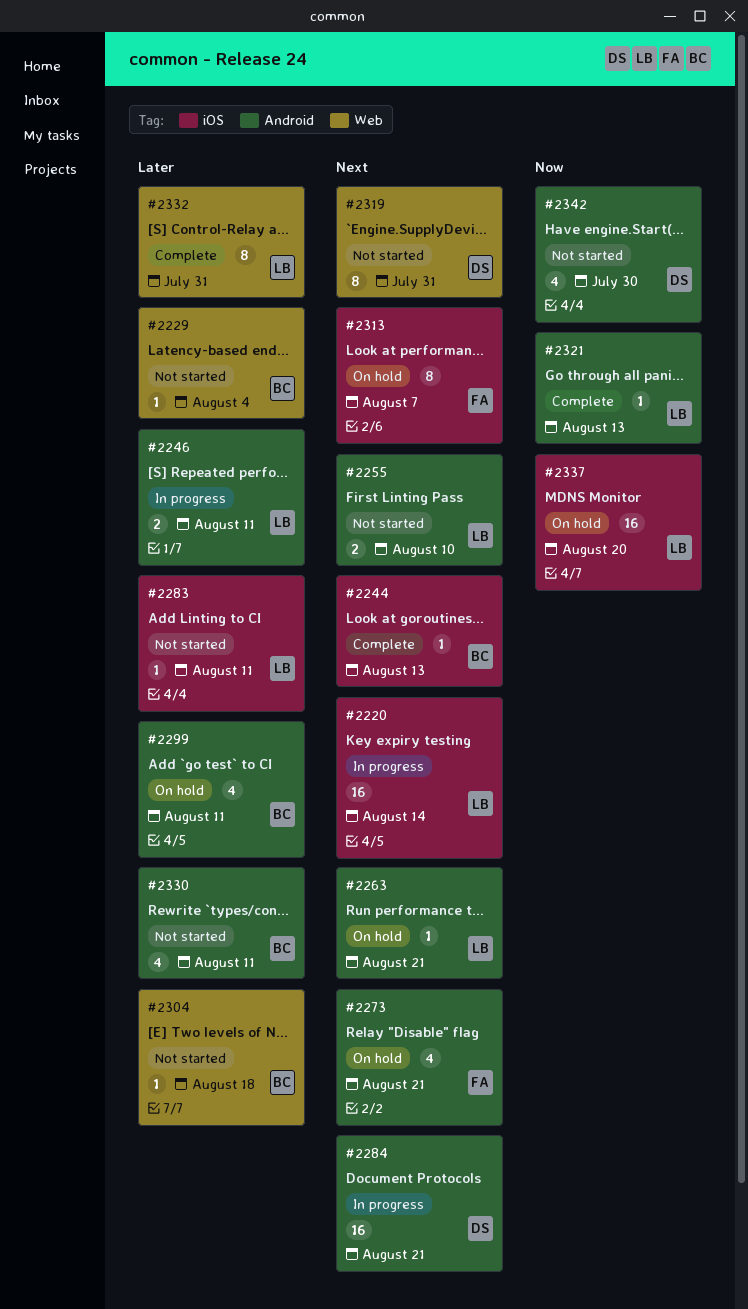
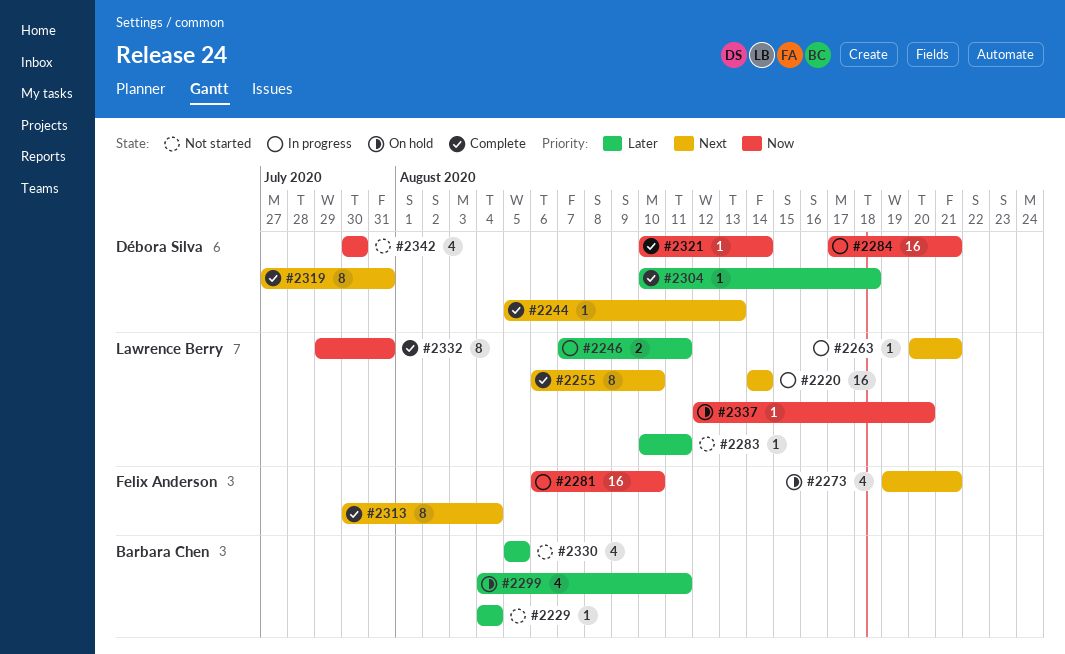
#2244, owner: Barbara Chen -> Débora Silva
#2255, status: Not started -> Complete
#2255, estimate: 2 -> 8
#2263, status: On hold -> In progress
#2281: none -> present
#2284, priority: Next -> Now
#2304, status: Not started -> Complete
#2304, owner: Barbara Chen -> Débora Silva
#2313, status: On hold -> Complete
#2313, due: Aug 7 -> Aug 4
#2319, status: Not started -> Complete
#2321, owner: Lawrence Berry -> Débora Silva
#2321, due: Aug 13 -> Aug 14
#2330, due: Aug 11 -> Aug 5
#2332, priority: Later -> Now
#2337, estimate: 16 -> 1

